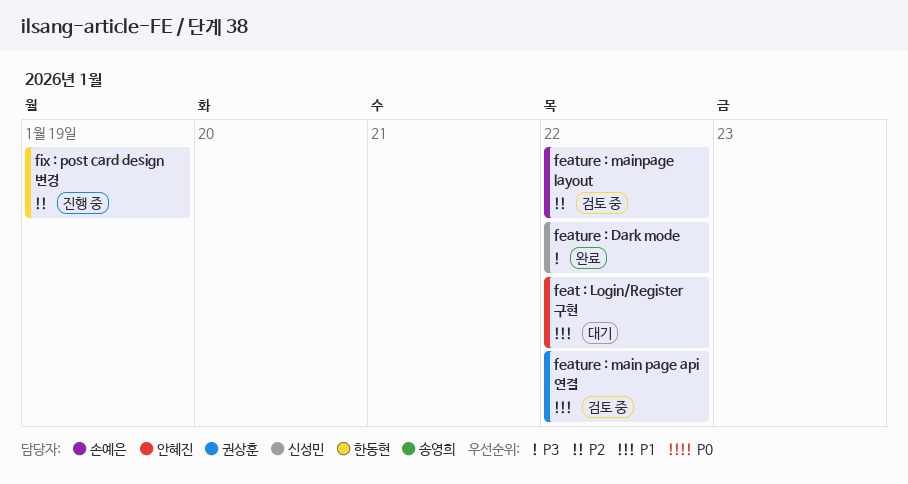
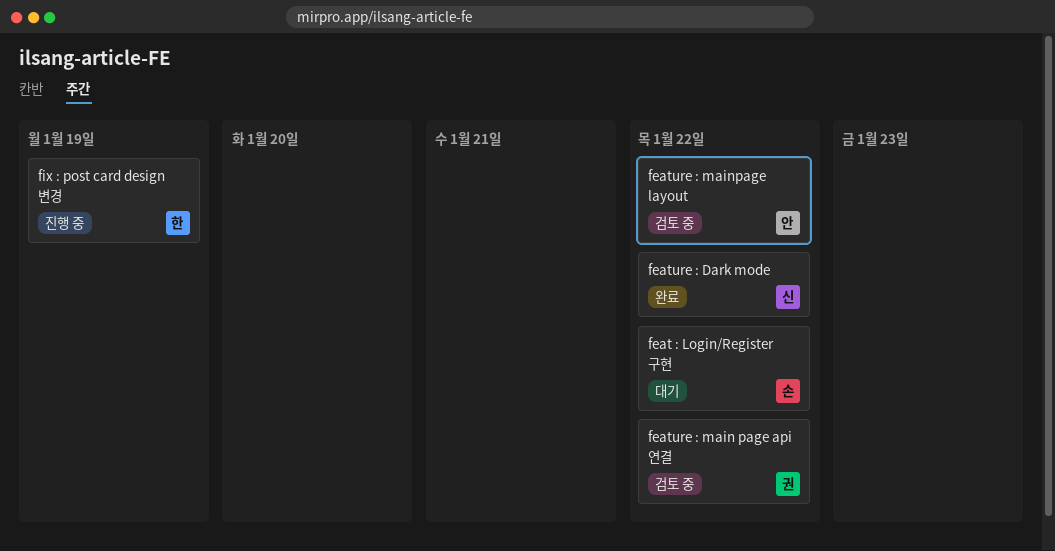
feat : Login/Register 구현, owner: 안혜진 -> 손예은
feature : mainpage layout, owner: 손예은 -> 안혜진

